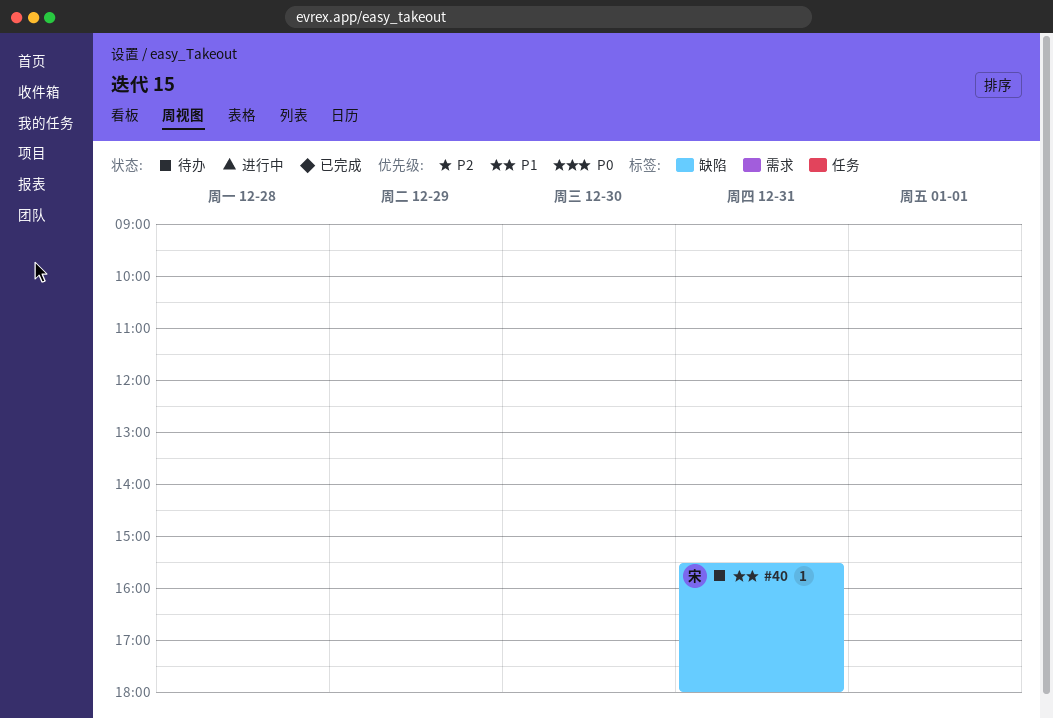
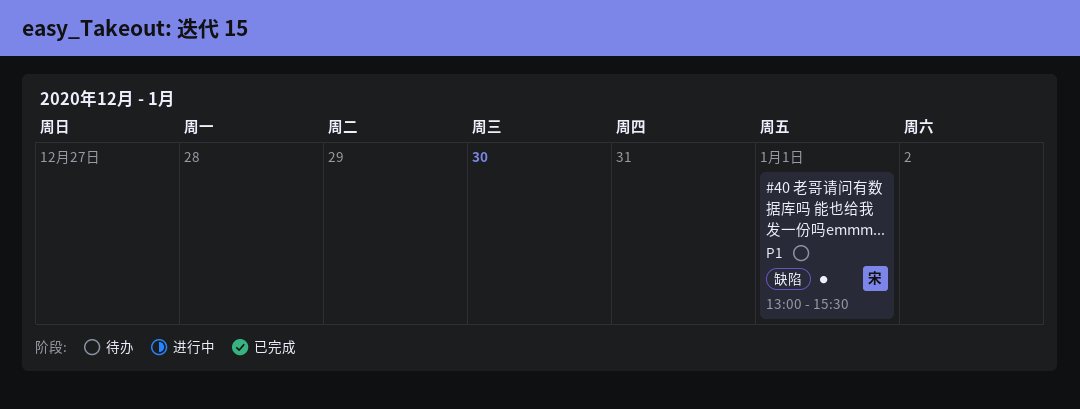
#40, day: Dec 31 -> Jan 1
#40, begins: 15:30 -> 13:00
#40, ends: 18:00 -> 15:30

